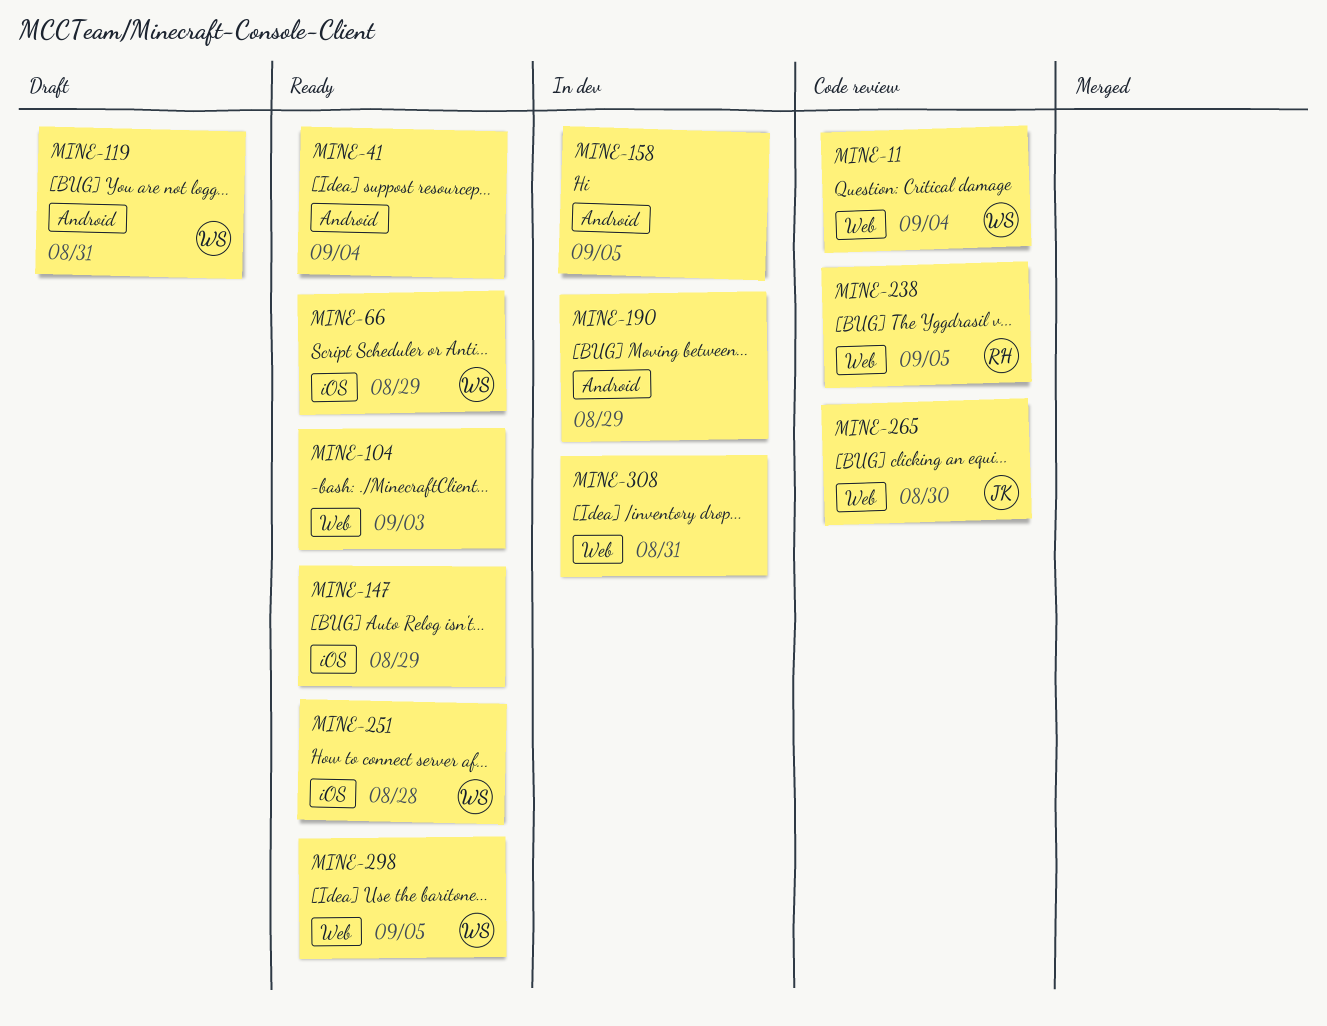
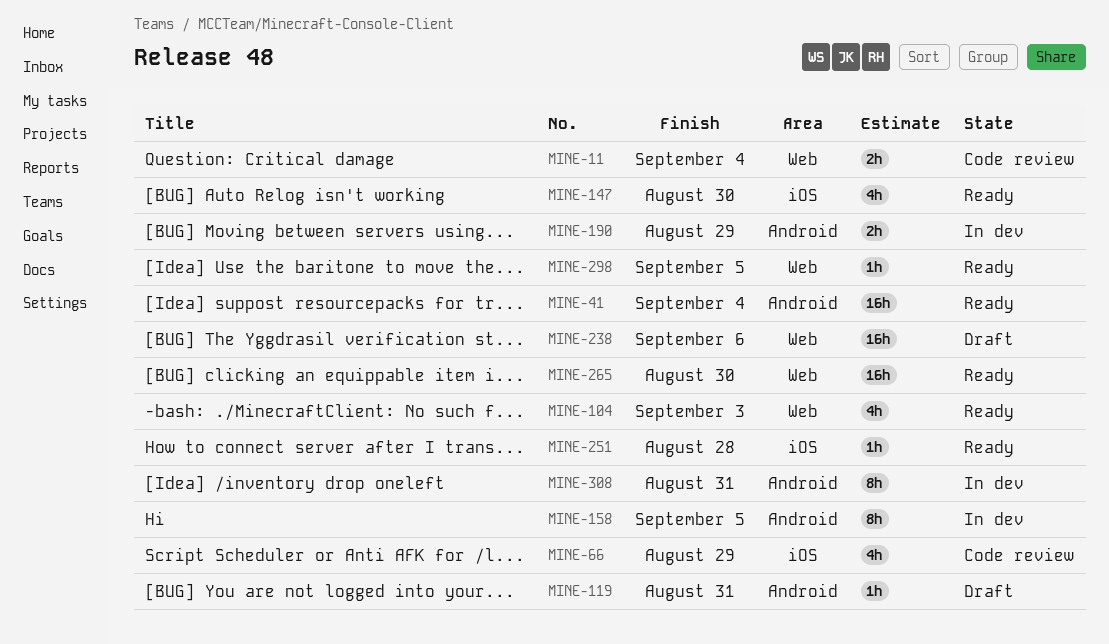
MINE-66, status: Ready -> Code review
MINE-147, due: Aug 29 -> Aug 30
MINE-238, status: Code review -> Draft
MINE-238, due: Sep 5 -> Sep 6
MINE-265, status: Code review -> Ready
MINE-308, label: Web -> Android

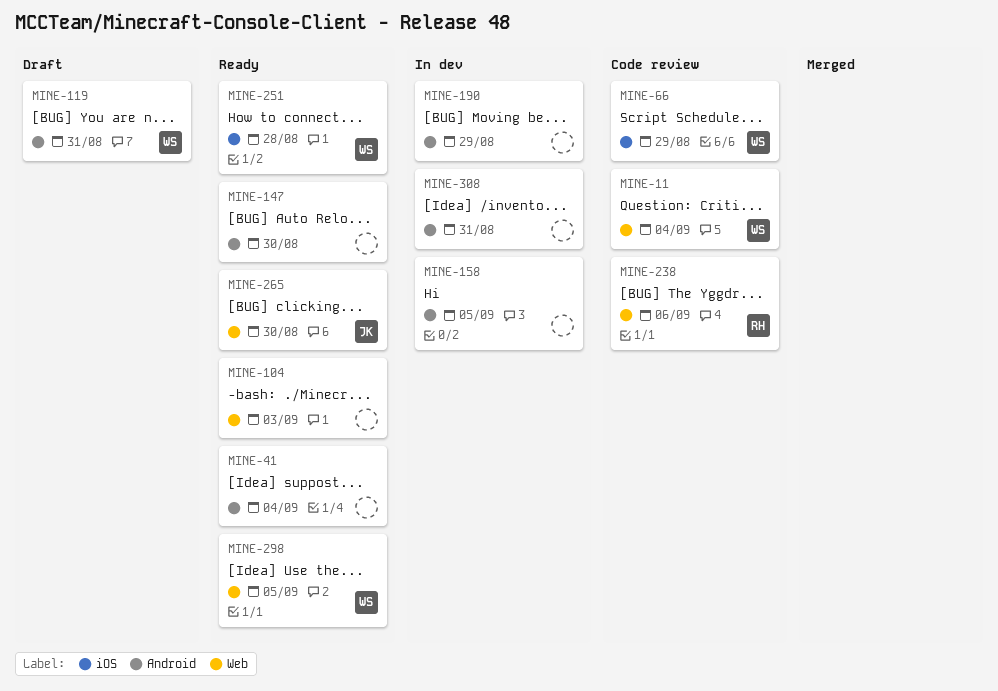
MINE-147, label: iOS -> Android
MINE-238, status: Draft -> Code review

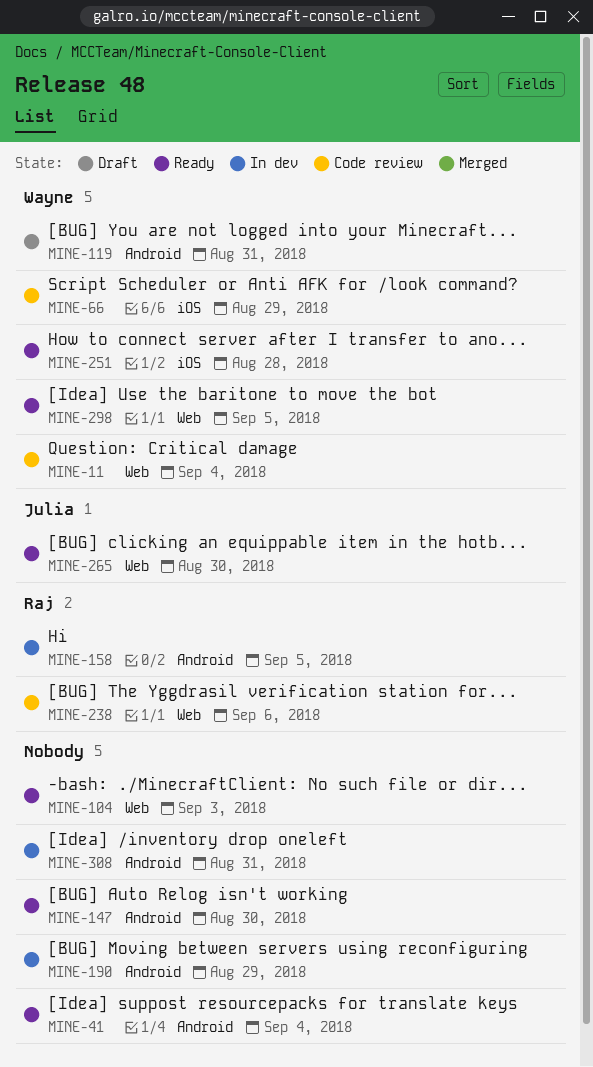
MINE-158, owner: none -> Raj

